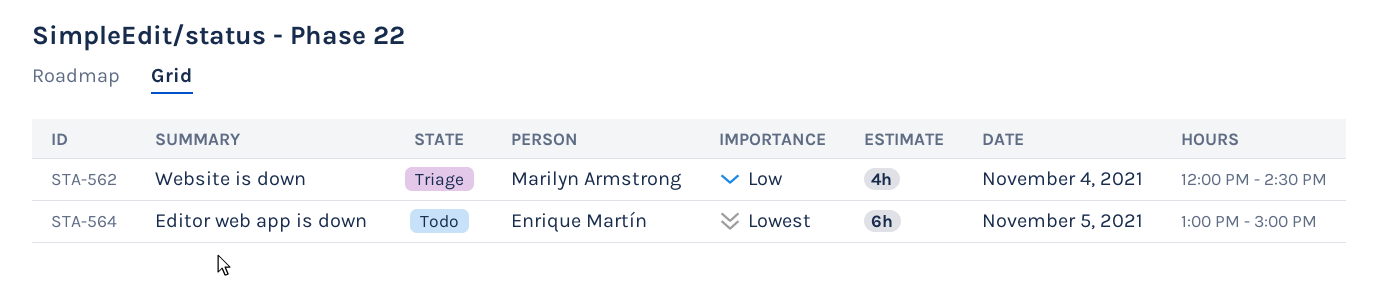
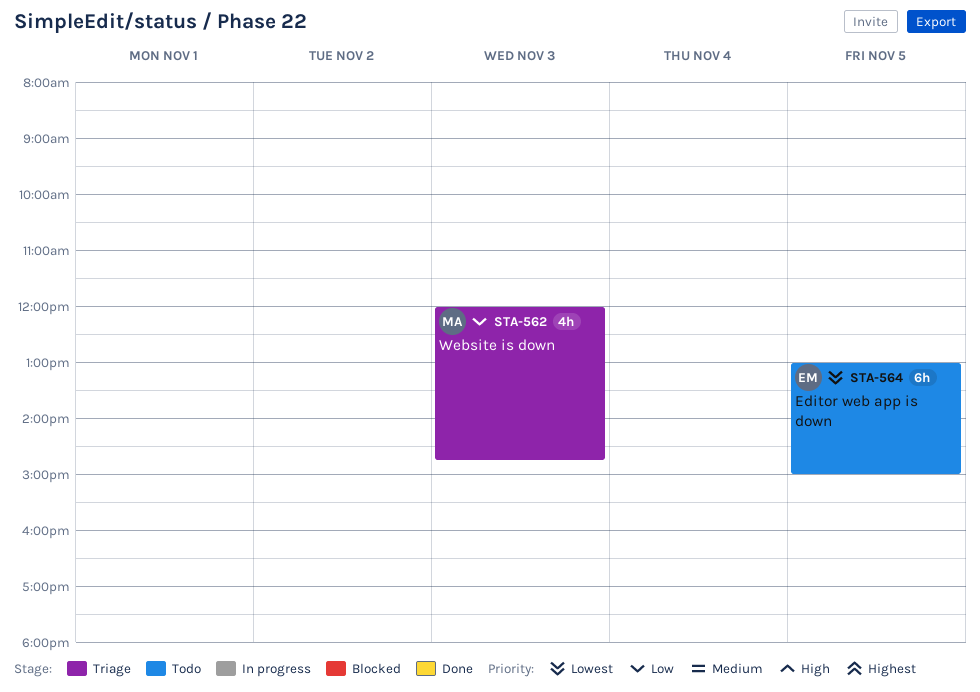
STA-562, day: Nov 4 -> Nov 3
STA-562, ends: 14:30 -> 14:45

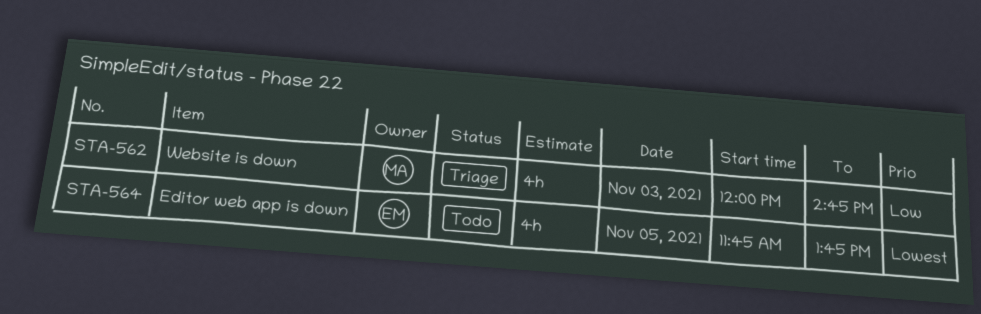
STA-564, estimate: 6h -> 4h
STA-564, begins: 13:00 -> 11:45
STA-564, ends: 15:00 -> 13:45

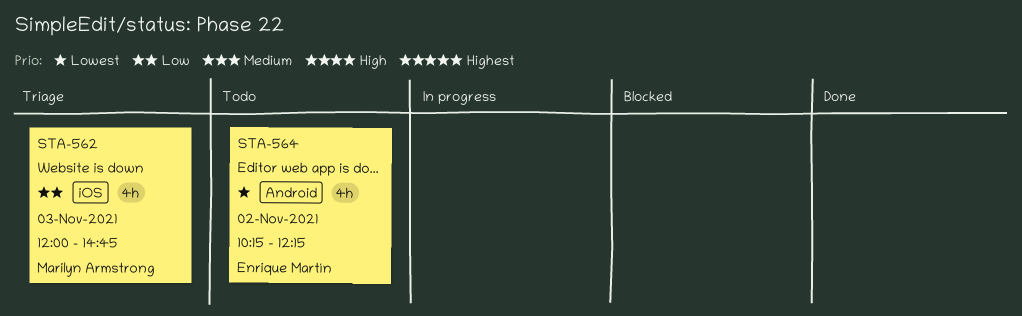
STA-564, day: Nov 5 -> Nov 2
STA-564, begins: 11:45 -> 10:15
STA-564, ends: 13:45 -> 12:15

